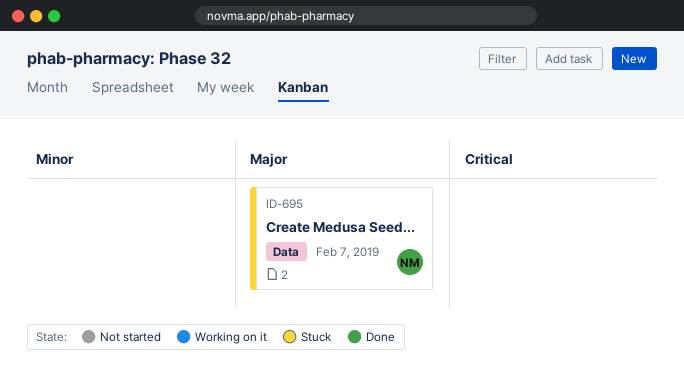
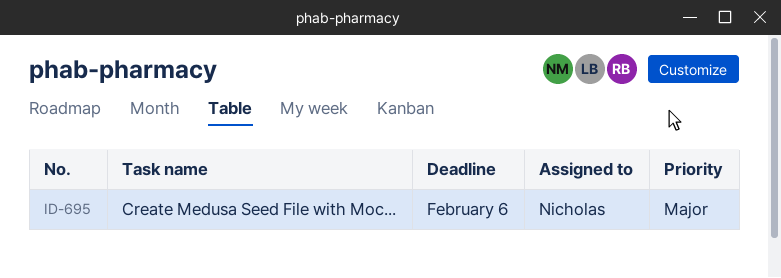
ID-695, due: Feb 7 -> Feb 6

